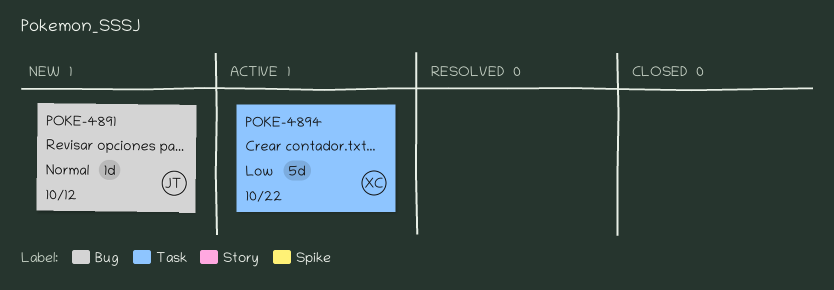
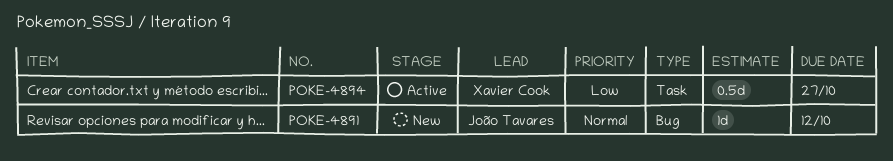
POKE-4894, estimate: 5d -> 0.5d
POKE-4894, due: Oct 22 -> Oct 27

